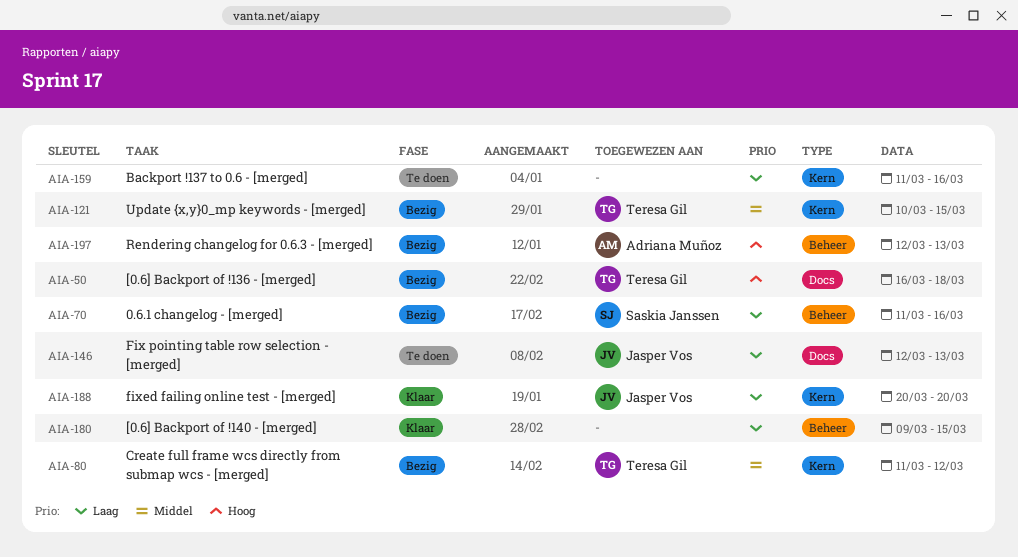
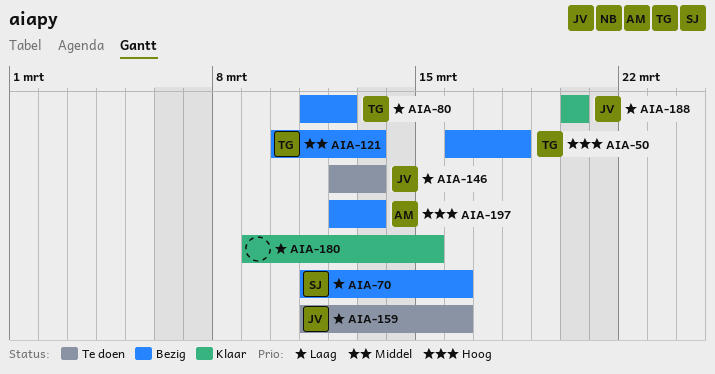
AIA-80, priority: Middel -> Laag
AIA-121, due: Mar 15 -> Mar 13
AIA-159, owner: none -> Jasper Vos

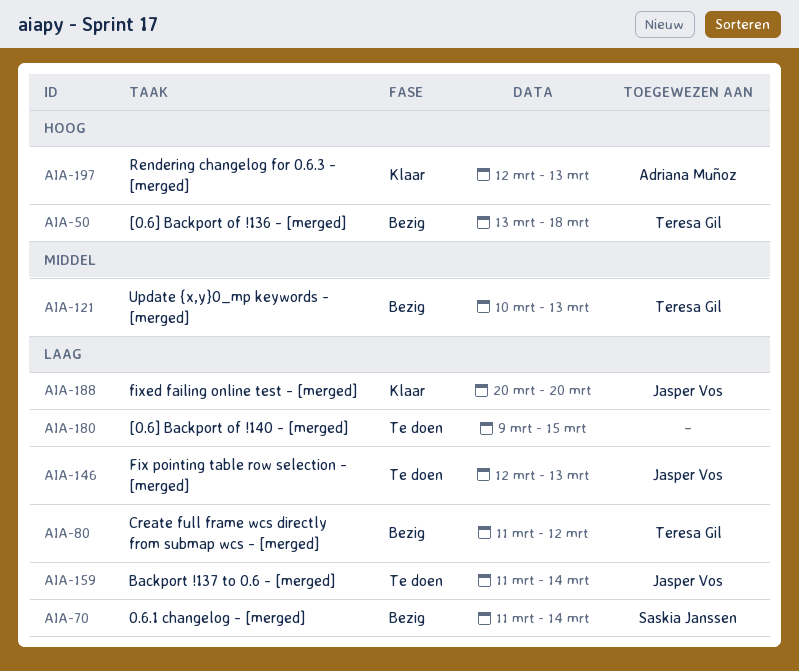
AIA-50, start: Mar 16 -> Mar 13
AIA-70, due: Mar 16 -> Mar 14
AIA-159, due: Mar 16 -> Mar 14
AIA-180, status: Klaar -> Te doen
AIA-197, status: Bezig -> Klaar

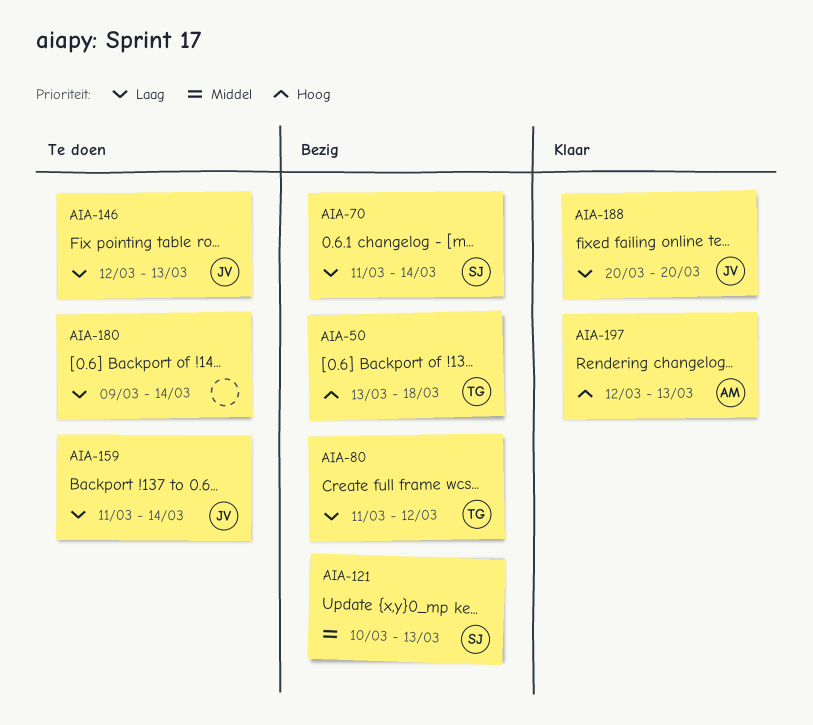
AIA-121, owner: Teresa Gil -> Saskia Janssen
AIA-180, due: Mar 15 -> Mar 14

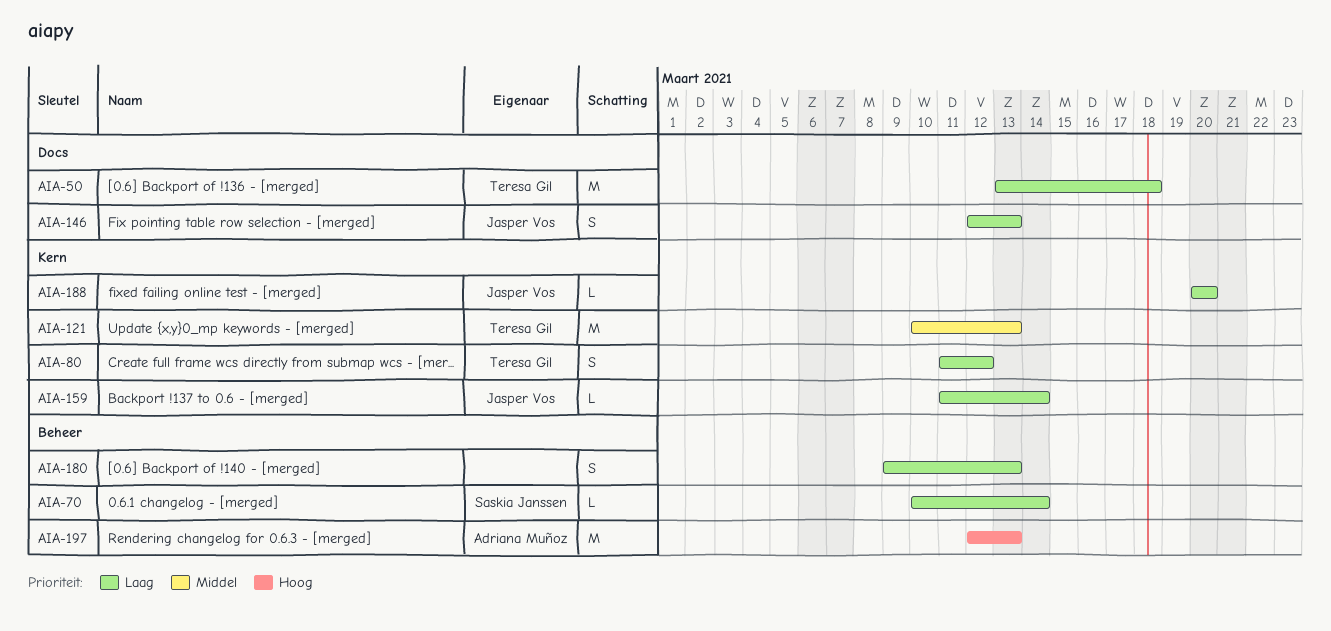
AIA-50, priority: Hoog -> Laag
AIA-70, start: Mar 11 -> Mar 10
AIA-121, owner: Saskia Janssen -> Teresa Gil
AIA-180, due: Mar 14 -> Mar 13

